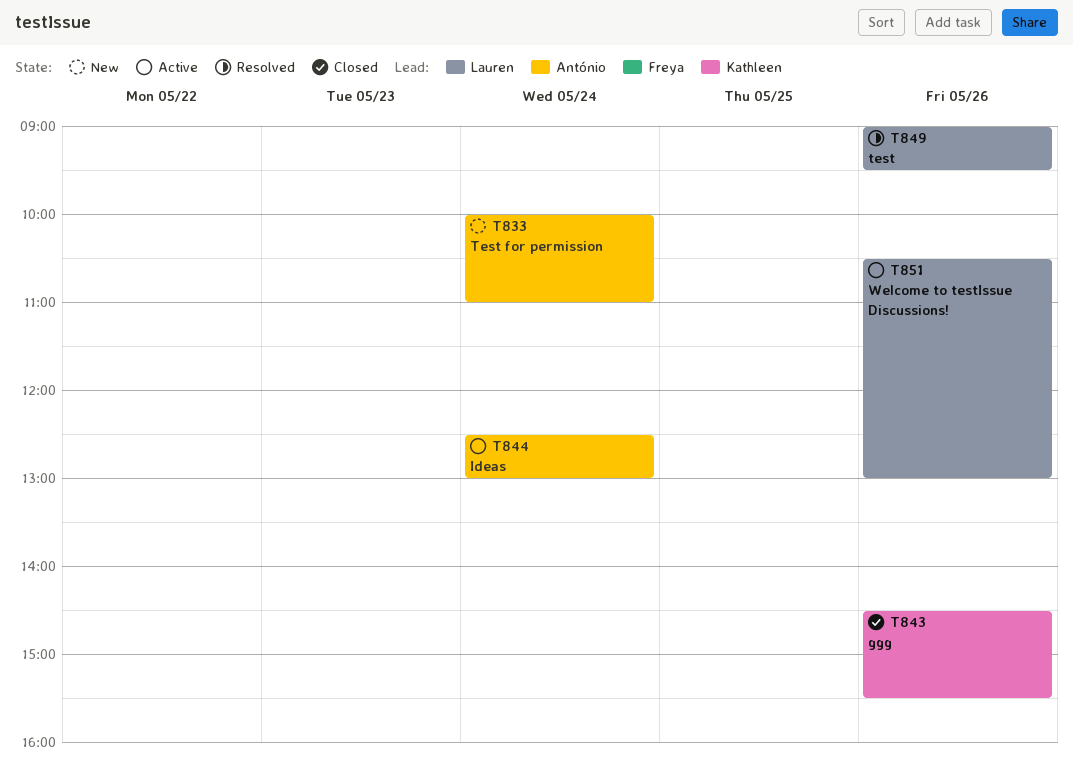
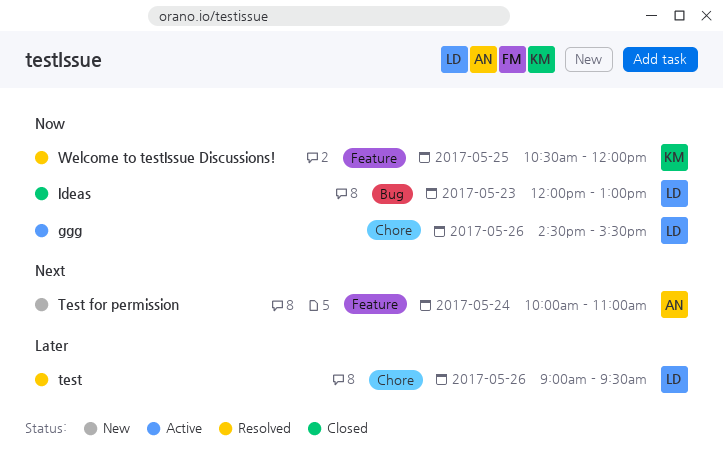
ggg, status: Closed -> Active
ggg, owner: Kathleen -> Lauren
Ideas, status: Active -> Closed
Ideas, owner: António -> Lauren
Ideas, day: May 24 -> May 23
Ideas, begins: 12:30 -> 12:00
Welcome to testIssue Discussions!, status: Active -> Resolved
Welcome to testIssue Discussions!, owner: Lauren -> Kathleen
Welcome to testIssue Discussions!, day: May 26 -> May 25
Welcome to testIssue Discussions!, ends: 13:00 -> 12:00

